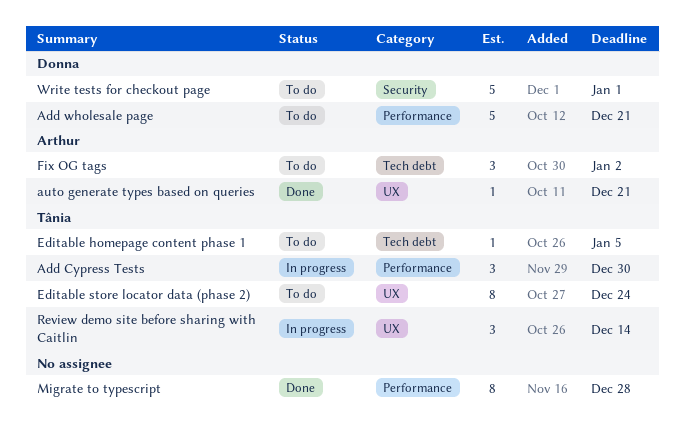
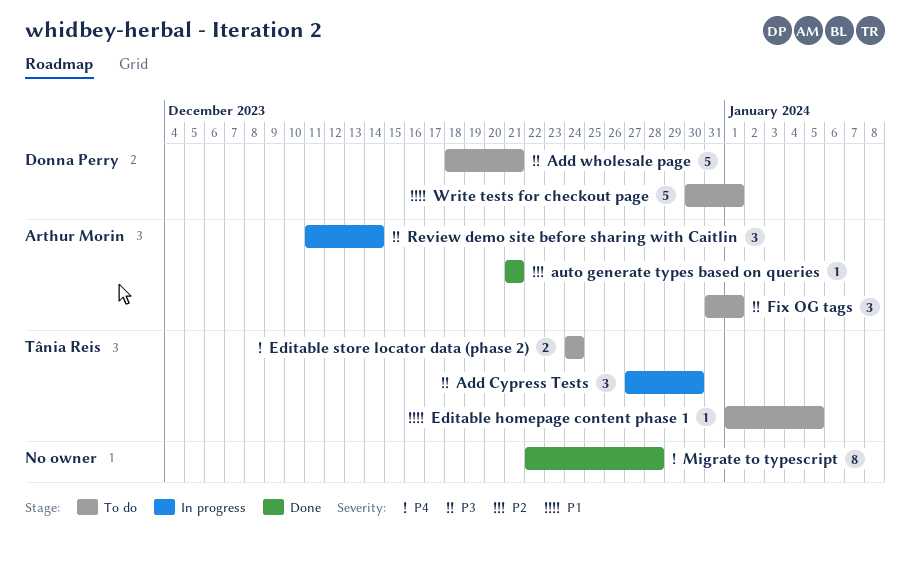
Editable store locator data (phase 2), estimate: 8 -> 2
Fix OG tags, due: Jan 2 -> Jan 1
Review demo site before sharing with Caitlin, owner: Tânia Reis -> Arthur Morin

